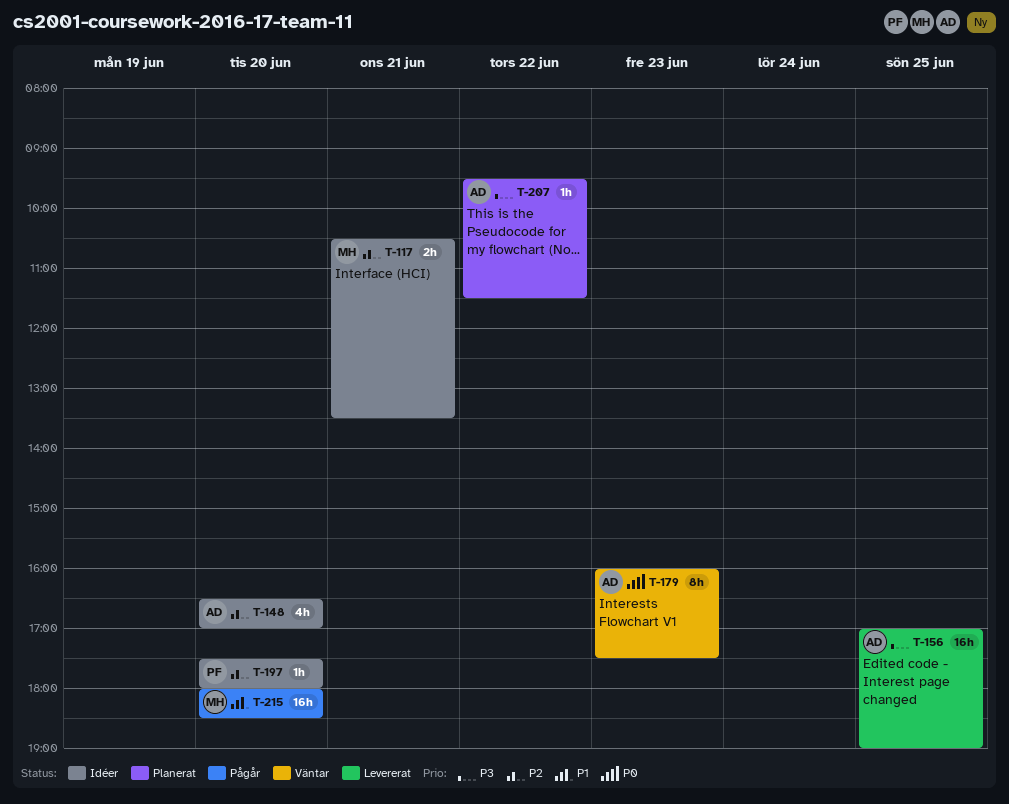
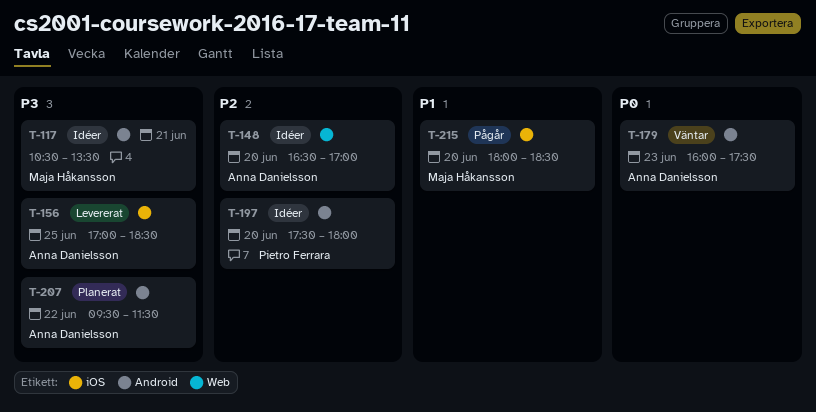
T-117, priority: P2 -> P3
T-156, ends: 19:00 -> 18:30

